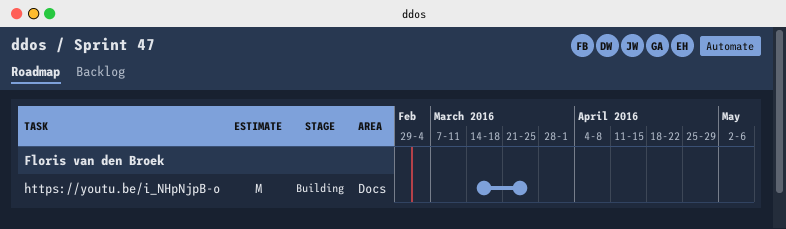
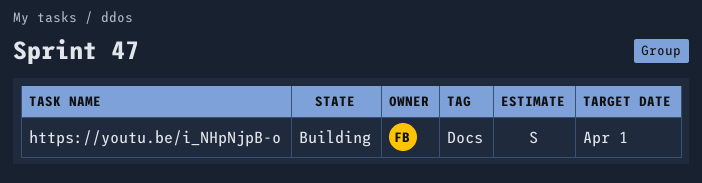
https://youtu.be/i_NHpNjpB-o, estimate: M -> S
https://youtu.be/i_NHpNjpB-o, due: Mar 25 -> Apr 1

